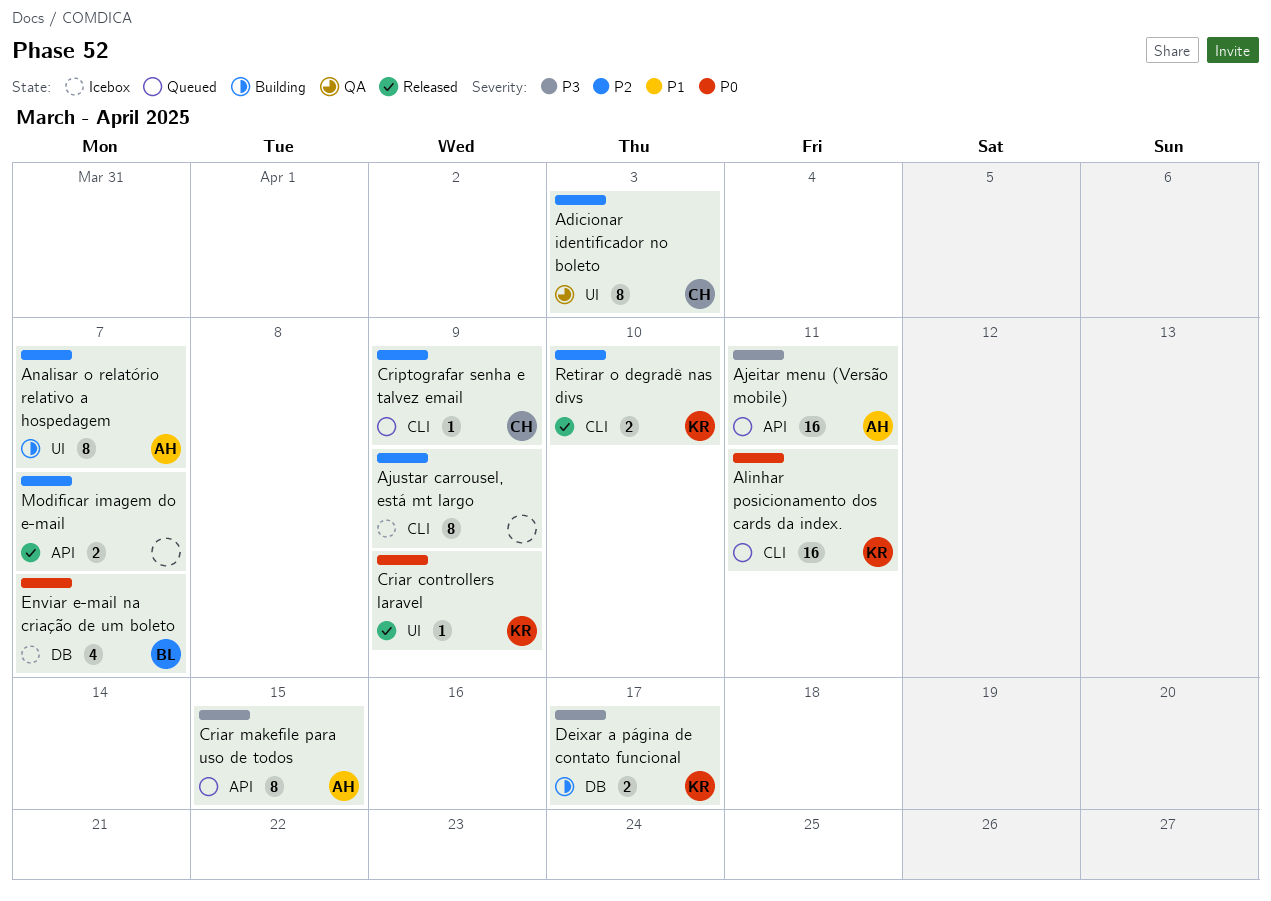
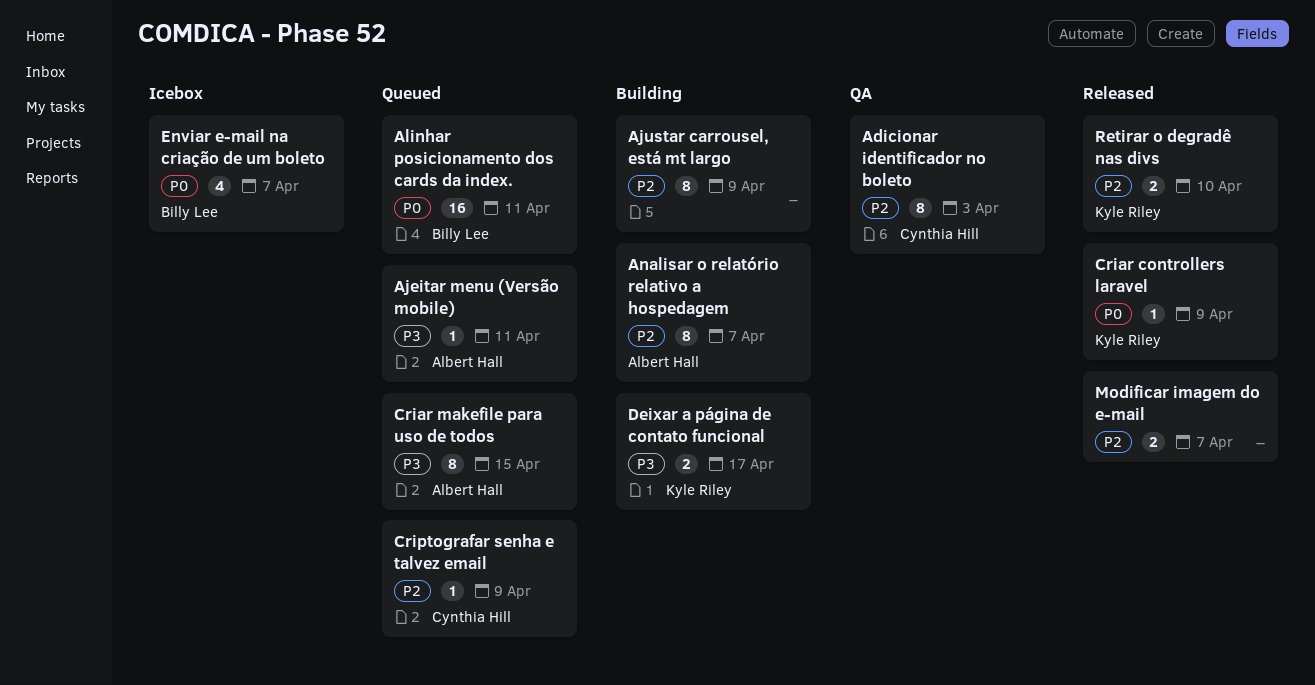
Ajeitar menu (Versão mobile), estimate: 16 -> 1
Ajustar carrousel, está mt largo, status: Icebox -> Building
Alinhar posicionamento dos cards da index., owner: Kyle Riley -> Billy Lee

